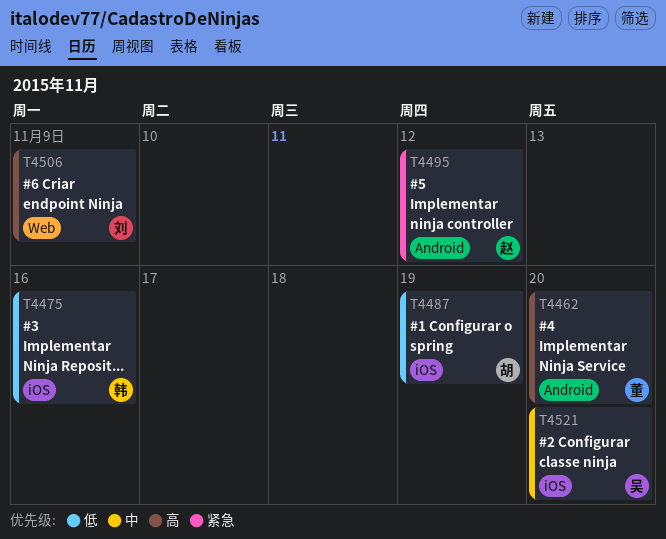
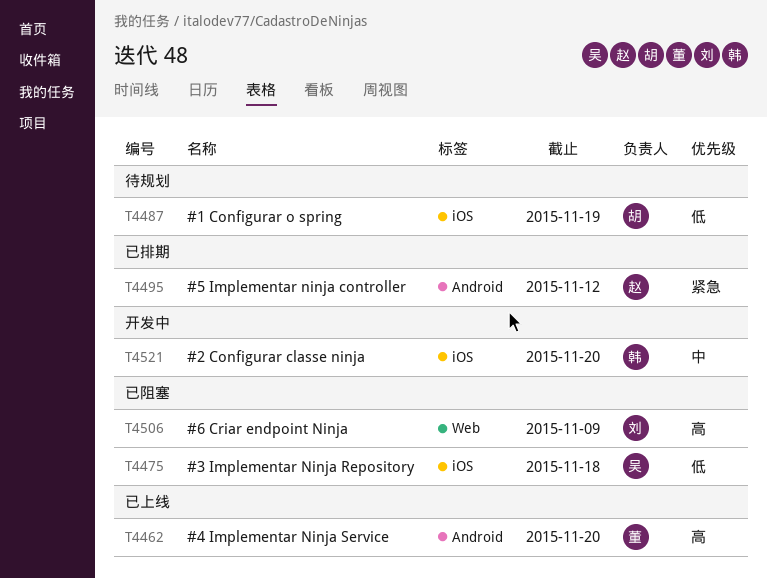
T4475, owner: 韩 -> 吴
T4475, due: Nov 16 -> Nov 18
T4521, owner: 吴 -> 韩

